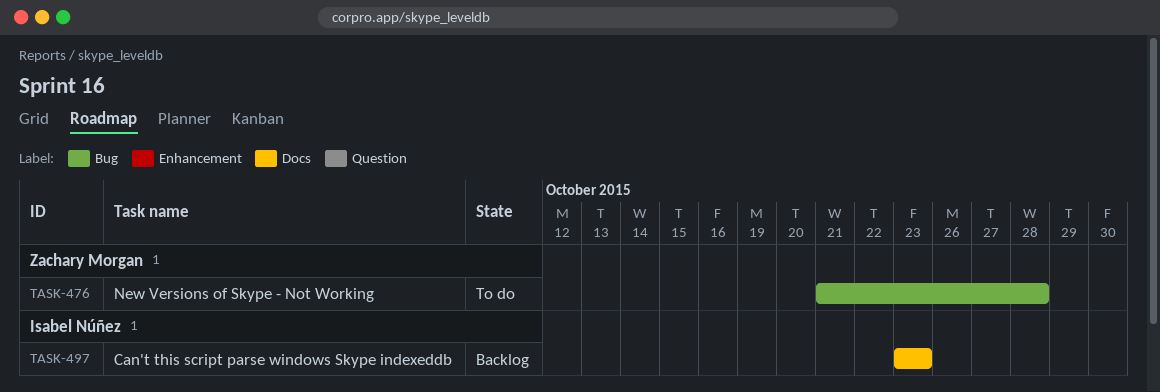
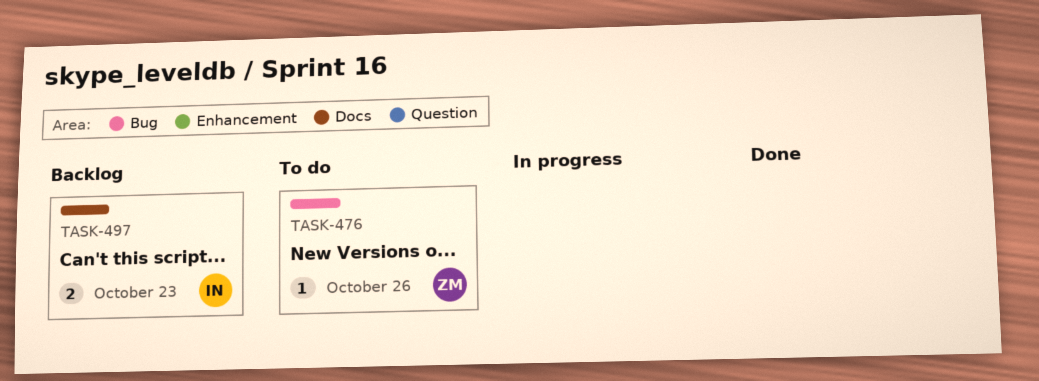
TASK-476, due: Oct 28 -> Oct 26

